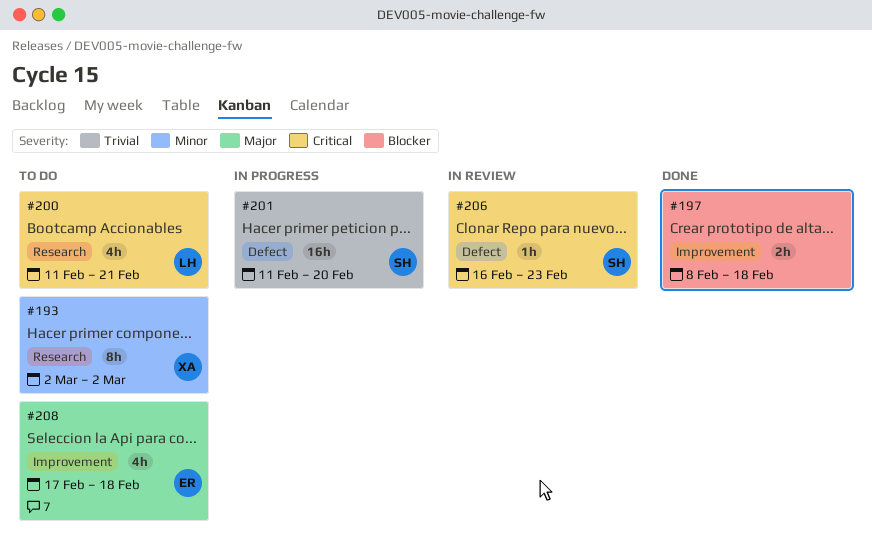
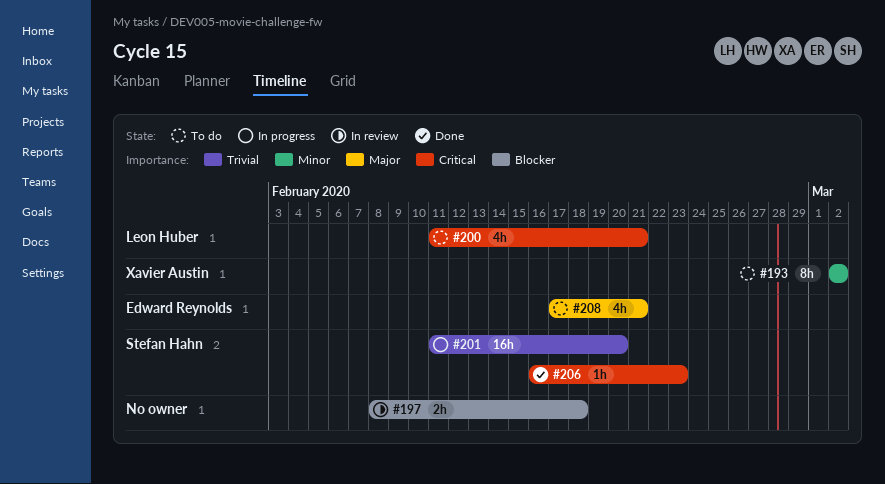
#197, status: Done -> In review
#206, status: In review -> Done
#208, due: Feb 18 -> Feb 21

